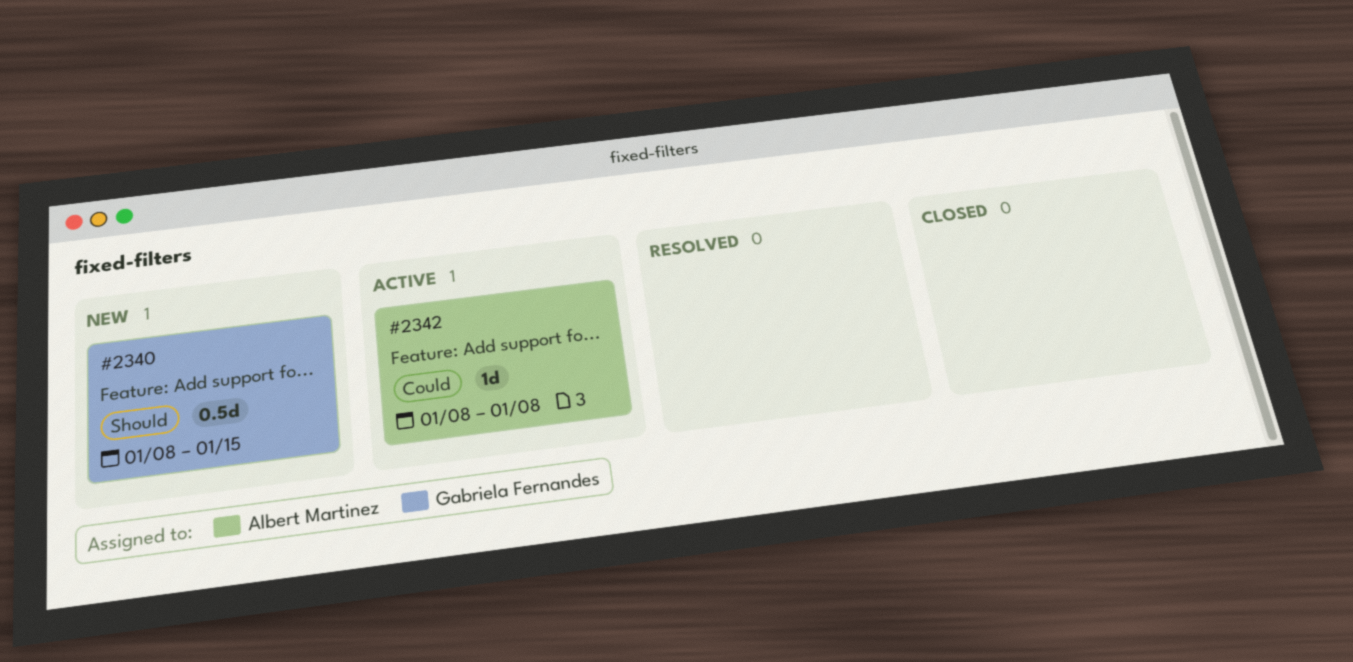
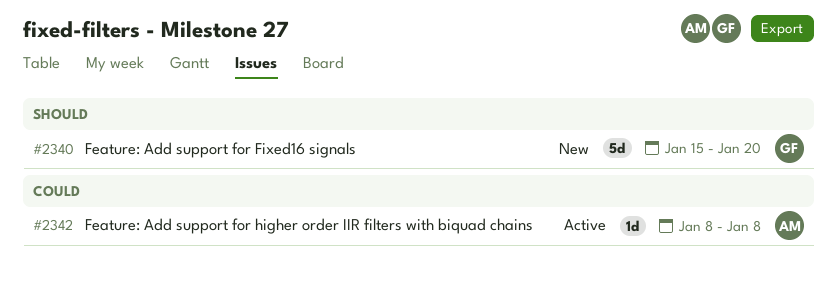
#2340, estimate: 0.5d -> 5d
#2340, start: Jan 8 -> Jan 15
#2340, due: Jan 15 -> Jan 20

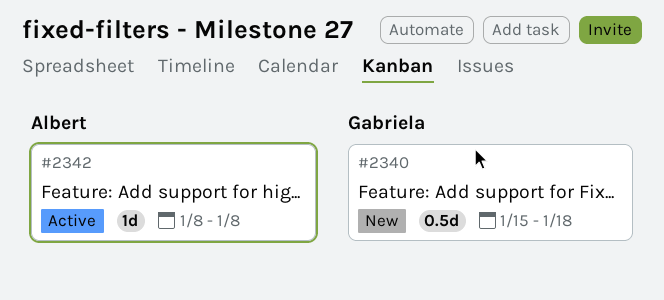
#2340, estimate: 5d -> 0.5d
#2340, due: Jan 20 -> Jan 18

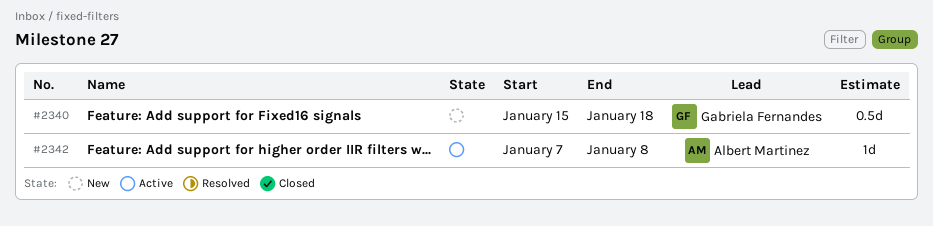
#2342, start: Jan 8 -> Jan 7

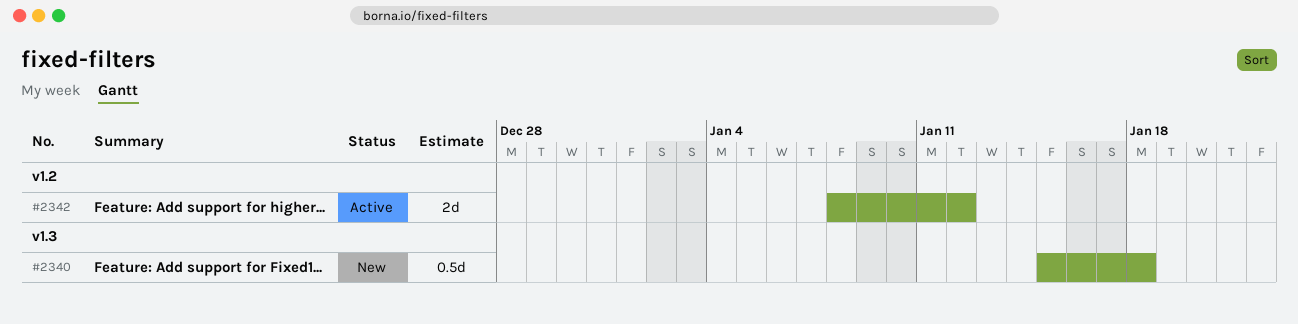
#2342, estimate: 1d -> 2d
#2342, start: Jan 7 -> Jan 8
#2342, due: Jan 8 -> Jan 12

